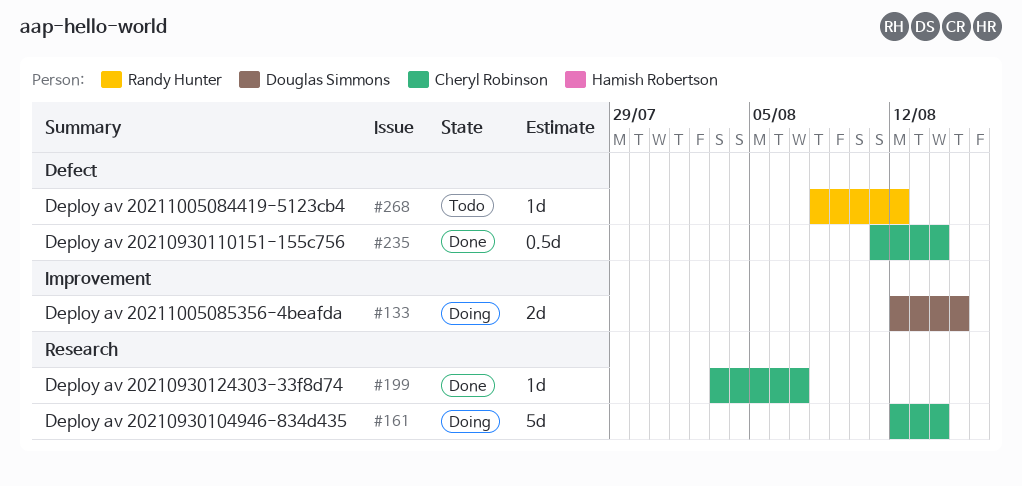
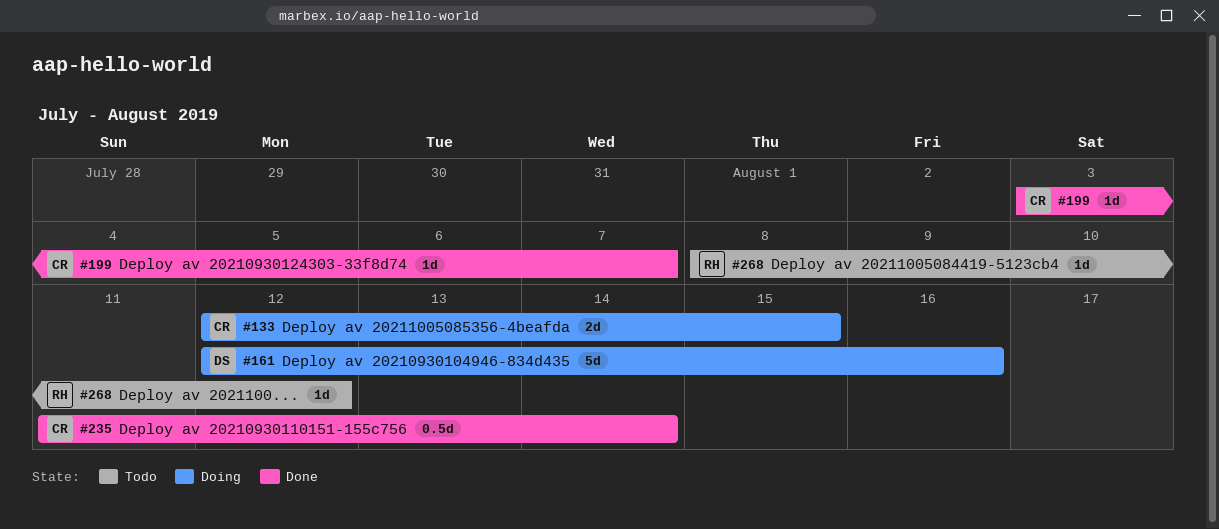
#133, owner: Douglas Simmons -> Cheryl Robinson
#161, owner: Cheryl Robinson -> Douglas Simmons
#161, due: Aug 14 -> Aug 16

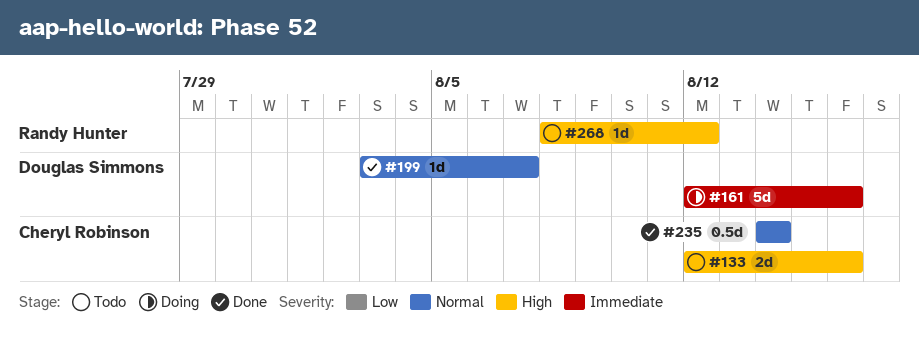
#133, status: Doing -> Todo
#133, due: Aug 15 -> Aug 16
#199, owner: Cheryl Robinson -> Douglas Simmons
#235, start: Aug 11 -> Aug 14

